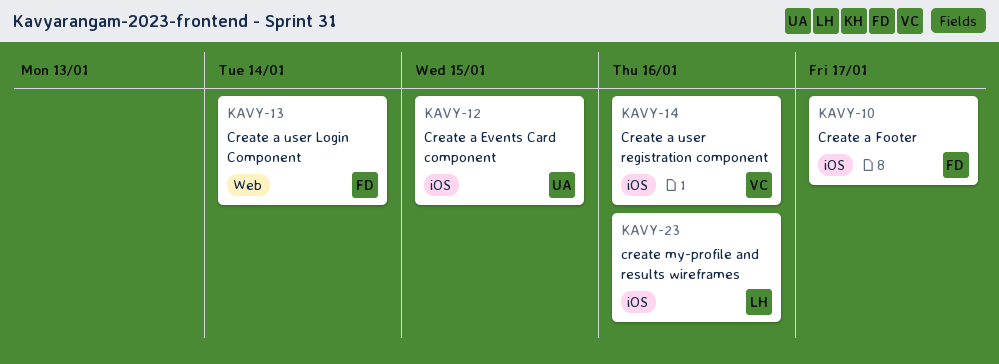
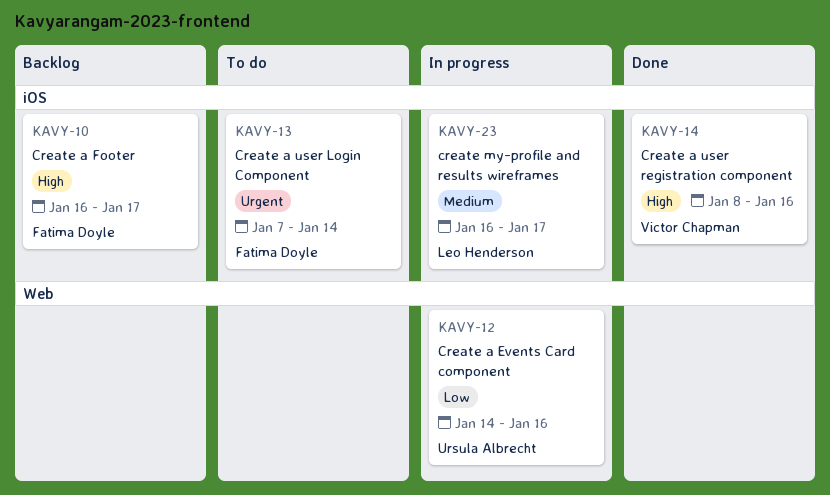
KAVY-12, label: iOS -> Web
KAVY-12, due: Jan 15 -> Jan 16
KAVY-13, label: Web -> iOS
KAVY-23, due: Jan 16 -> Jan 17

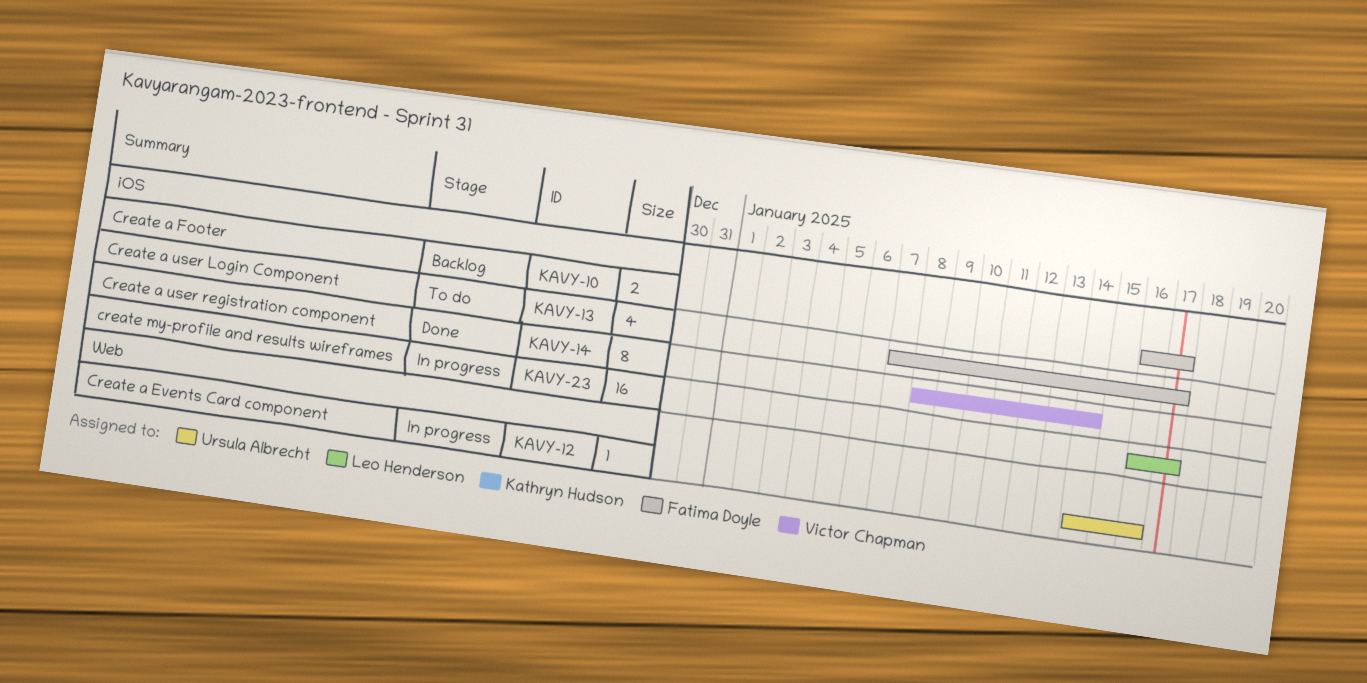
KAVY-13, due: Jan 14 -> Jan 17
KAVY-14, due: Jan 16 -> Jan 14

